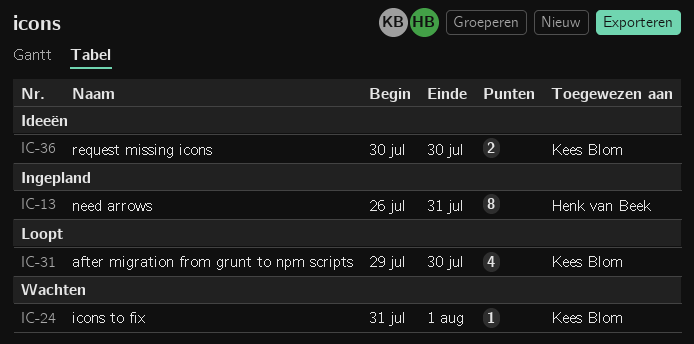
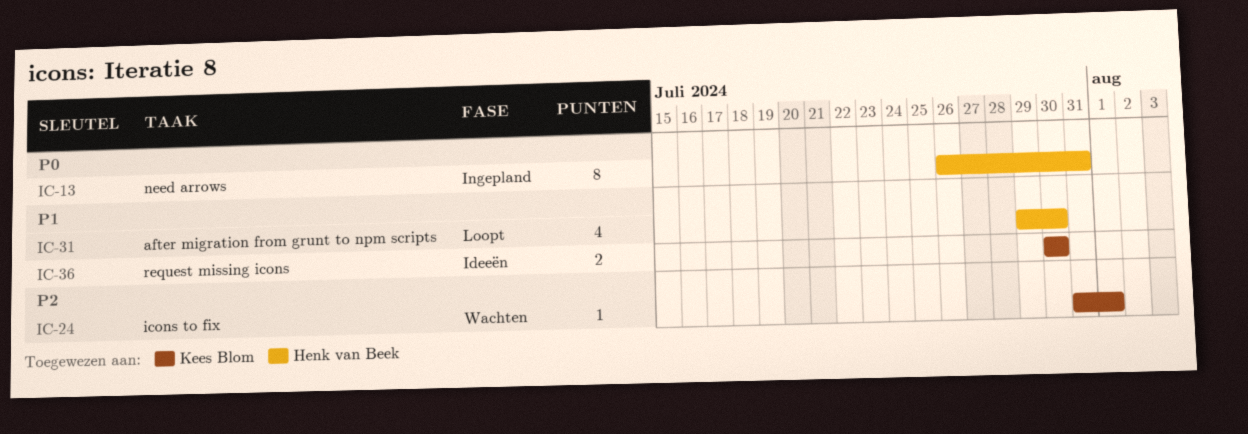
IC-31, owner: Kees Blom -> Henk van Beek

